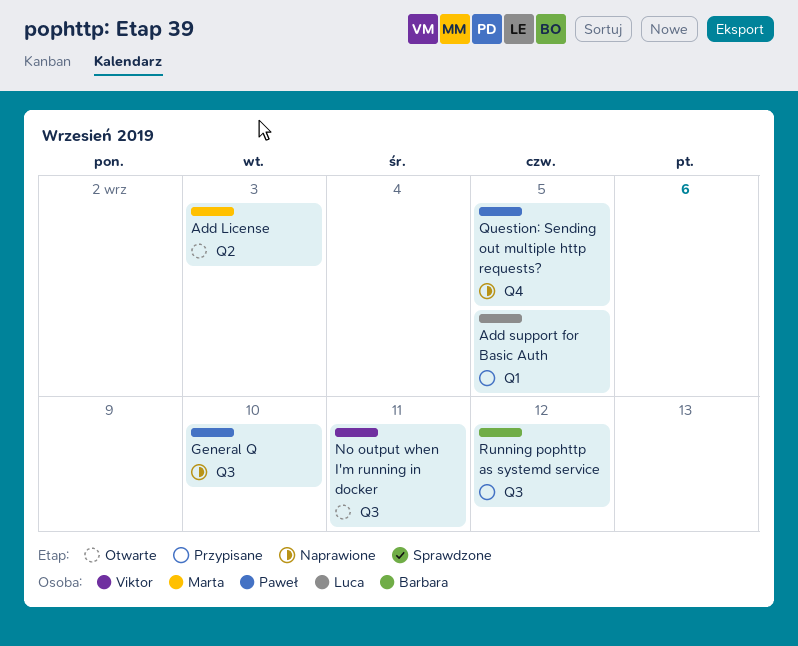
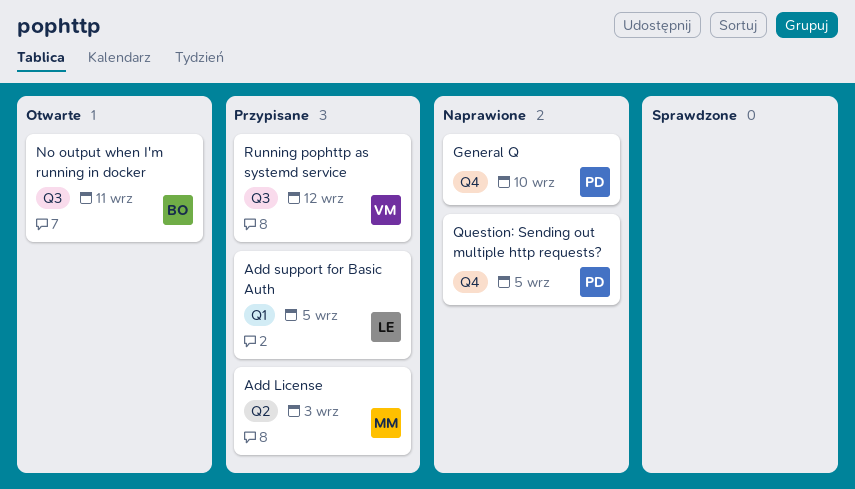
Add License, status: Otwarte -> Przypisane
General Q, label: Q3 -> Q4
No output when I'm running in docker, owner: Viktor -> Barbara
Running pophttp as systemd service, owner: Barbara -> Viktor

